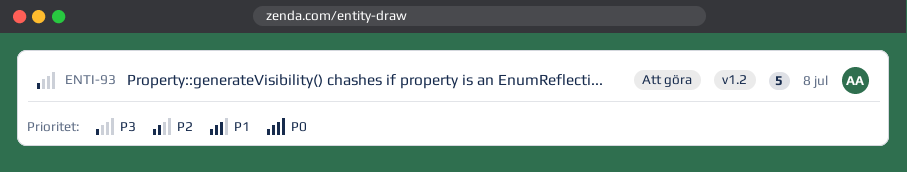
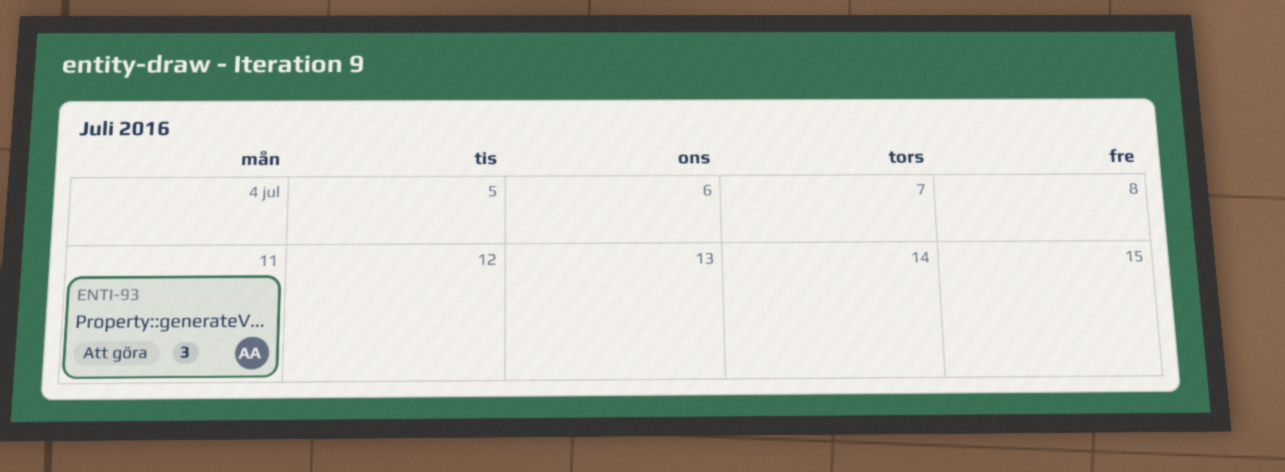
ENTI-93, estimate: 5 -> 3
ENTI-93, due: Jul 8 -> Jul 11

